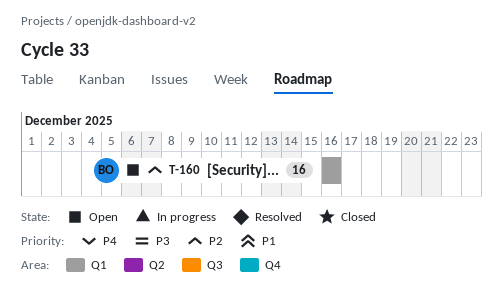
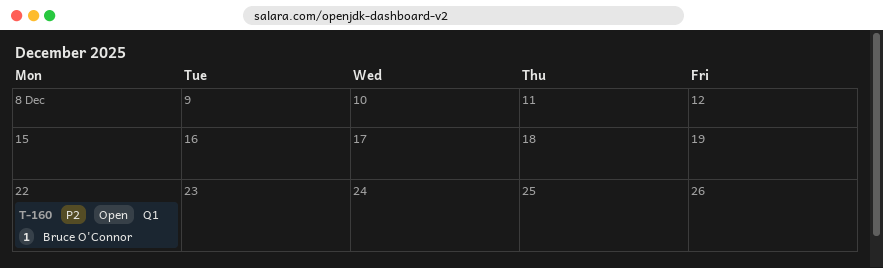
T-160, estimate: 16 -> 1
T-160, due: Dec 16 -> Dec 22

